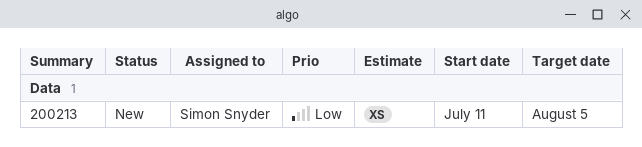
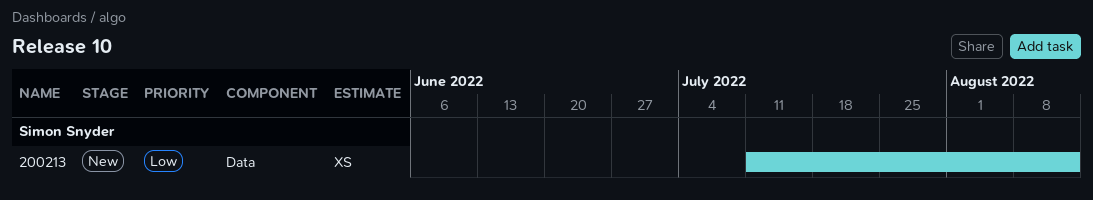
200213, due: Aug 5 -> Aug 12

